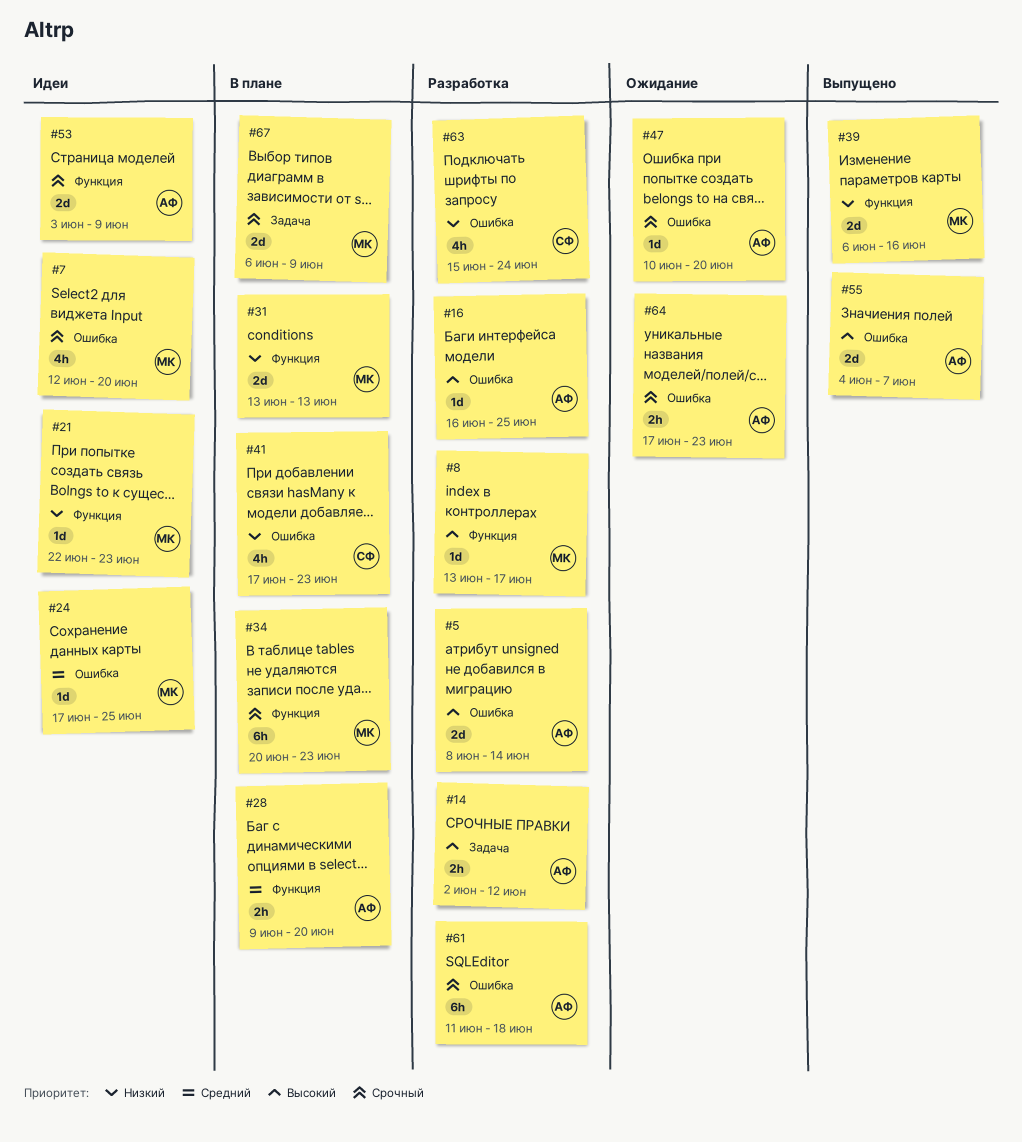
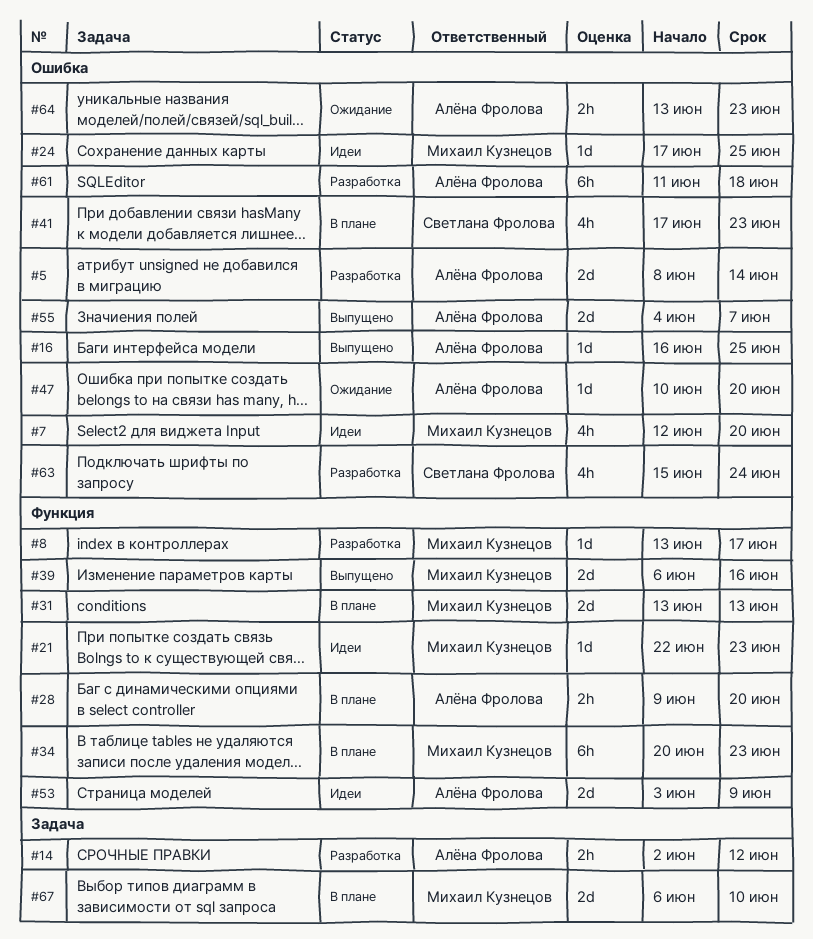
#16, status: Разработка -> Выпущено
#64, start: Jun 17 -> Jun 13
#67, due: Jun 9 -> Jun 10

